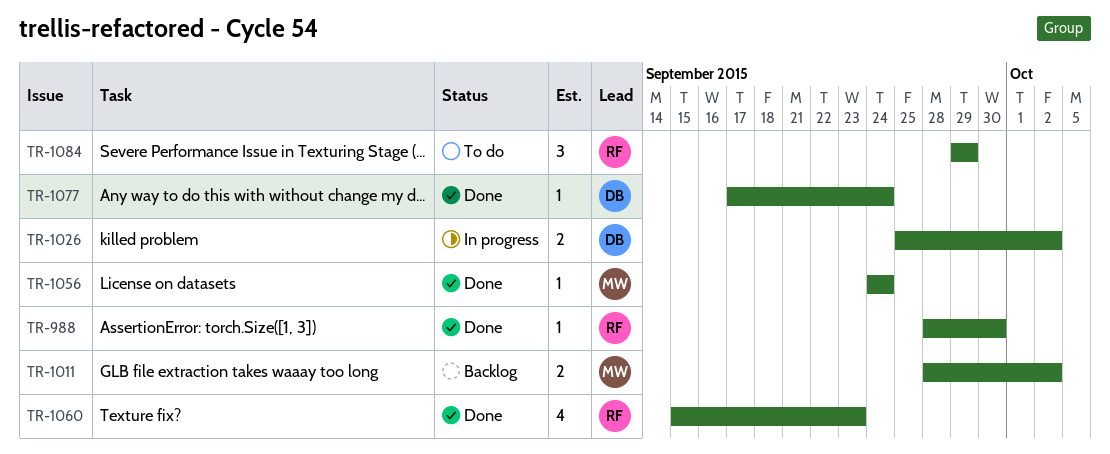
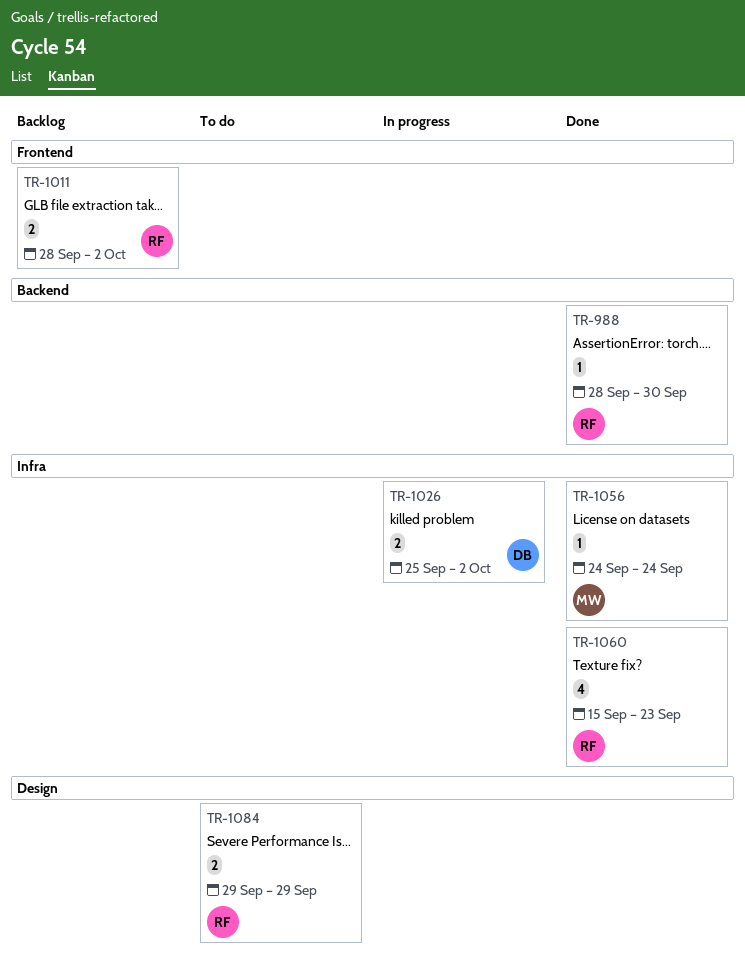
TR-1011, owner: MW -> RF
TR-1077: present -> none
TR-1084, estimate: 3 -> 2

